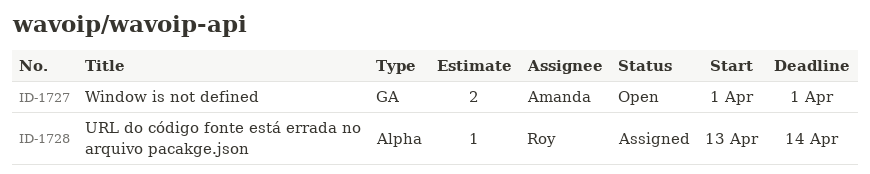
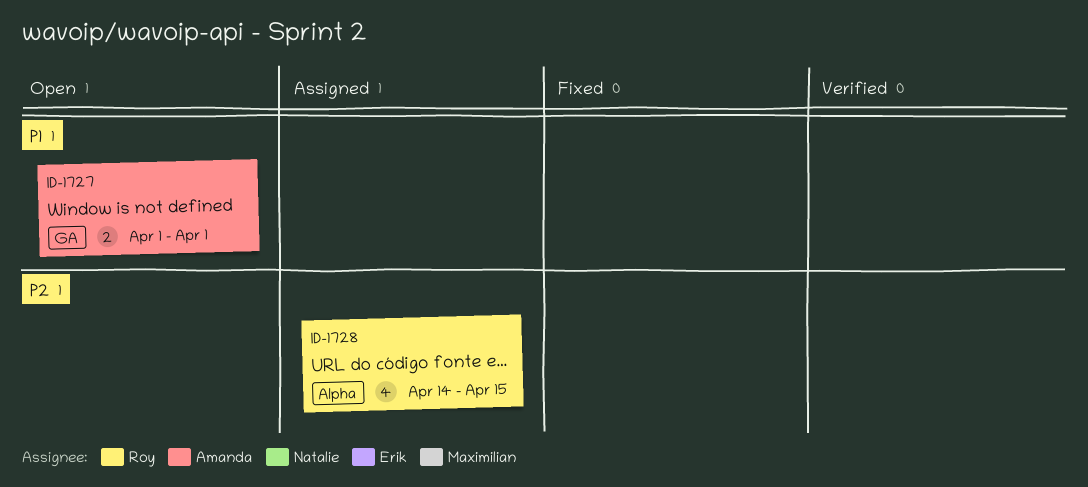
ID-1728, estimate: 1 -> 4
ID-1728, start: Apr 13 -> Apr 14
ID-1728, due: Apr 14 -> Apr 15

